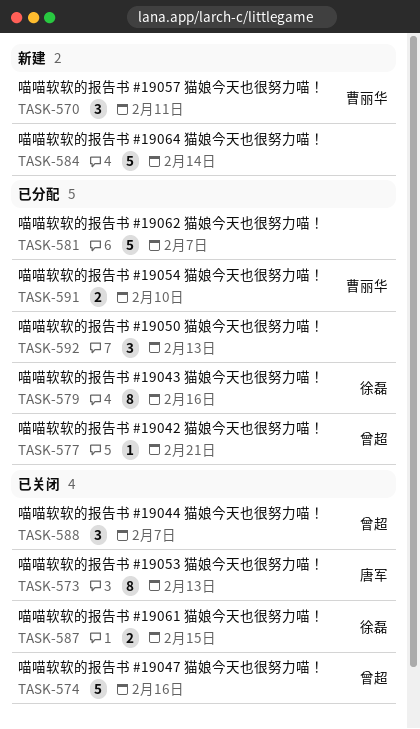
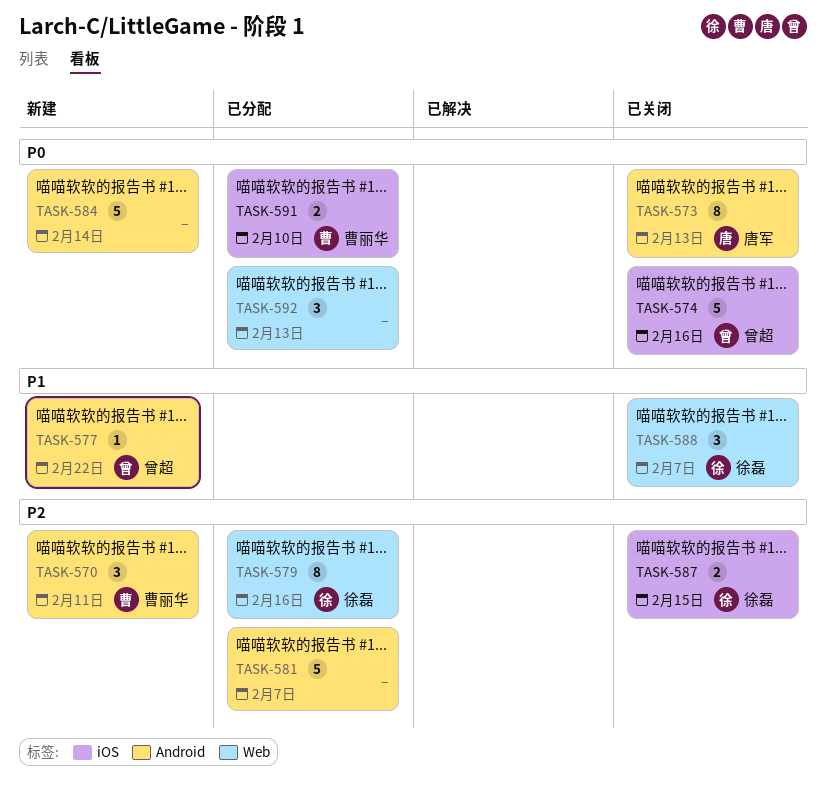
TASK-577, status: 已分配 -> 新建
TASK-577, due: Feb 21 -> Feb 22
TASK-588, owner: 曾超 -> 徐磊

